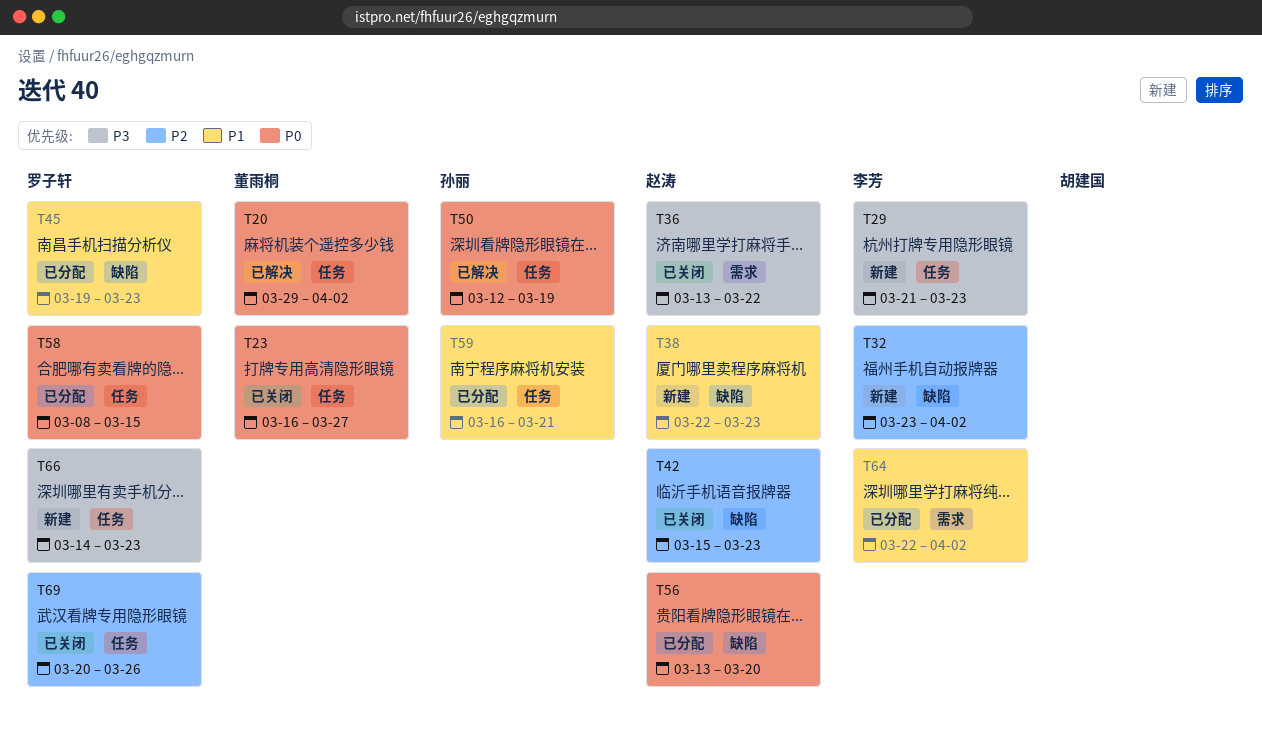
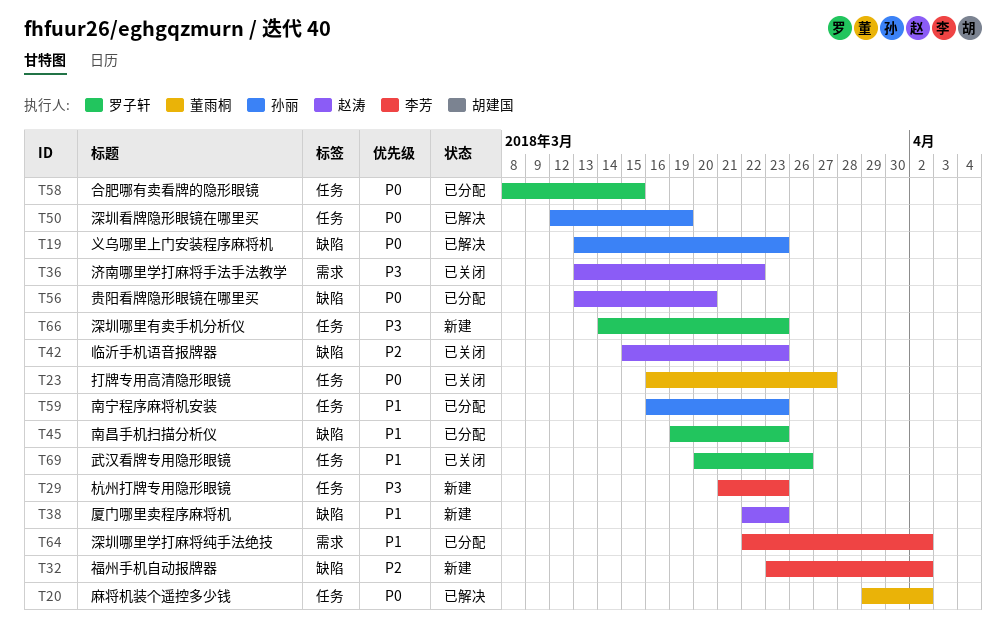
T19: none -> present
T59, due: Mar 21 -> Mar 23
T69, priority: P2 -> P1

